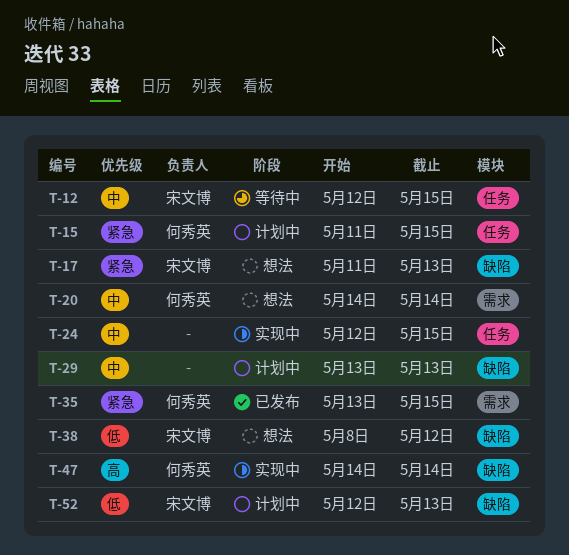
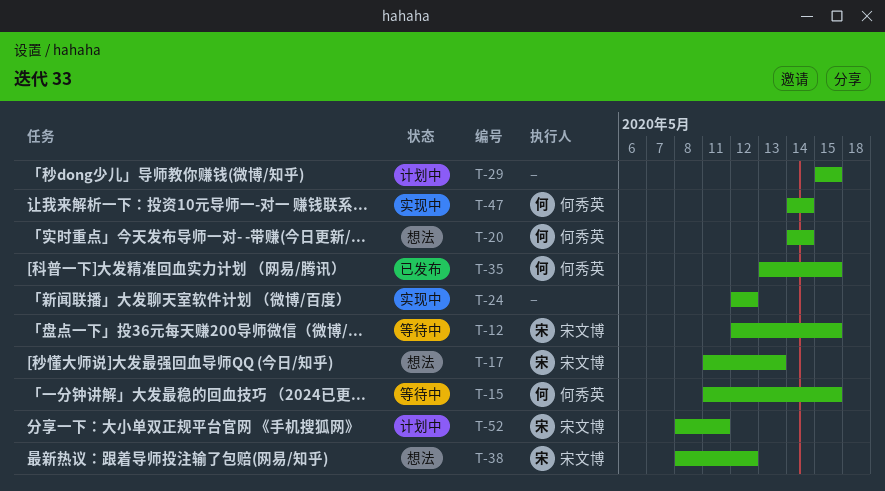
T-15, status: 计划中 -> 等待中
T-24, due: May 15 -> May 12
T-29, start: May 13 -> May 15
T-29, due: May 13 -> May 15
T-52, start: May 12 -> May 8
T-52, due: May 13 -> May 11

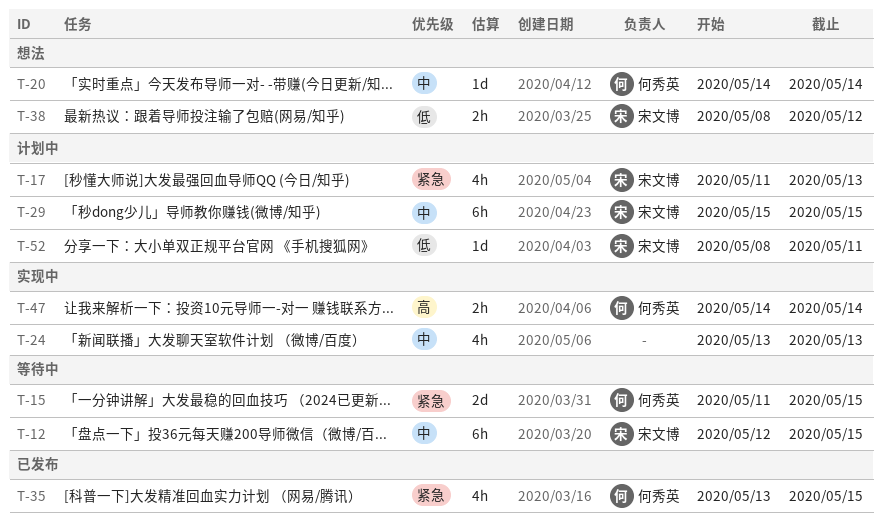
T-17, status: 想法 -> 计划中
T-24, start: May 12 -> May 13
T-24, due: May 12 -> May 13
T-29, owner: none -> 宋文博

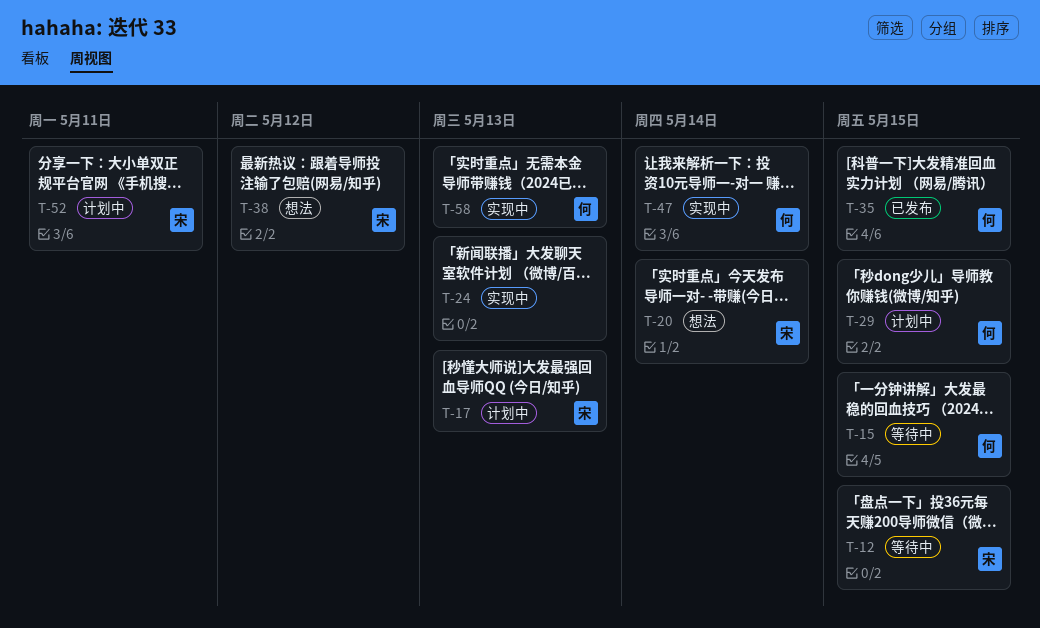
T-20, owner: 何秀英 -> 宋文博
T-29, owner: 宋文博 -> 何秀英
T-58: none -> present

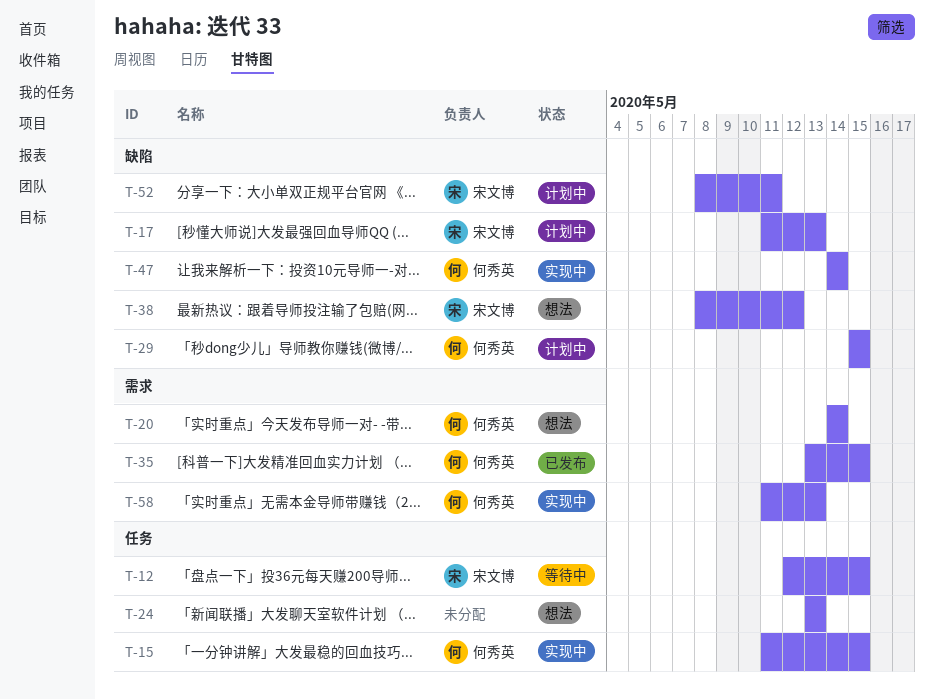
T-15, status: 等待中 -> 实现中
T-20, owner: 宋文博 -> 何秀英
T-24, status: 实现中 -> 想法

